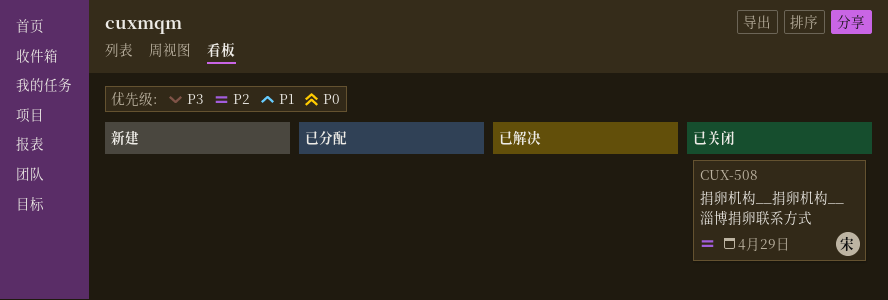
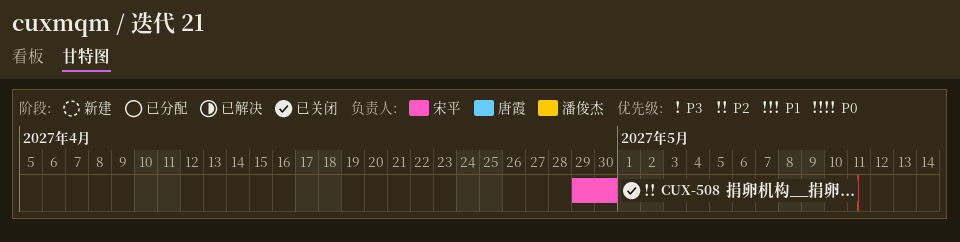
CUX-508, due: Apr 29 -> Apr 30

